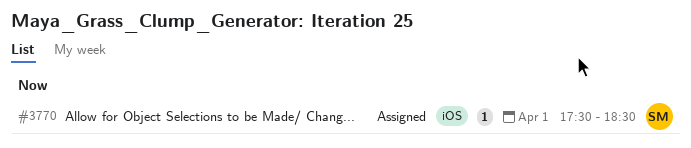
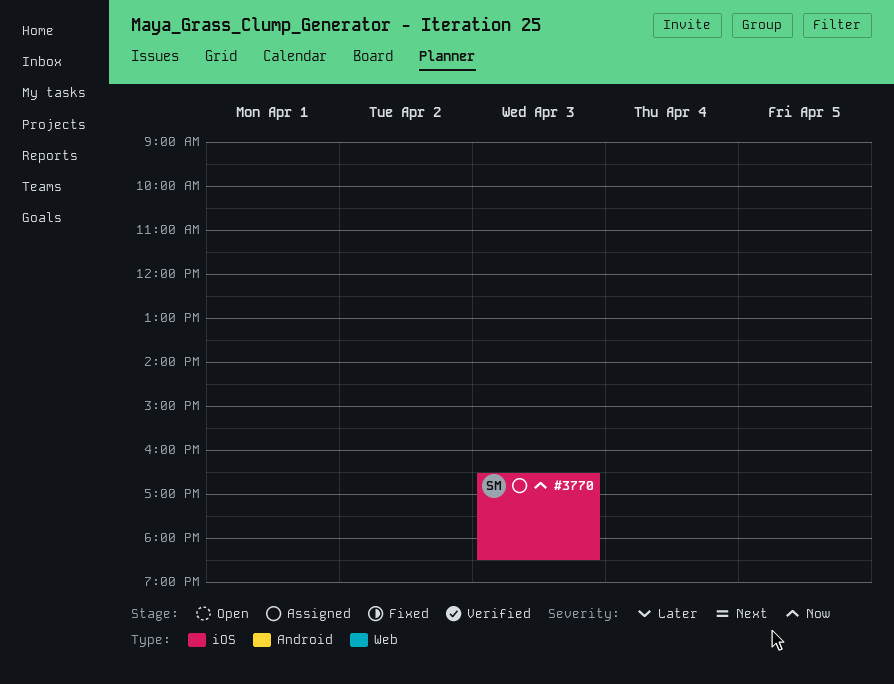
#3770, day: Apr 1 -> Apr 3
#3770, begins: 17:30 -> 16:30

